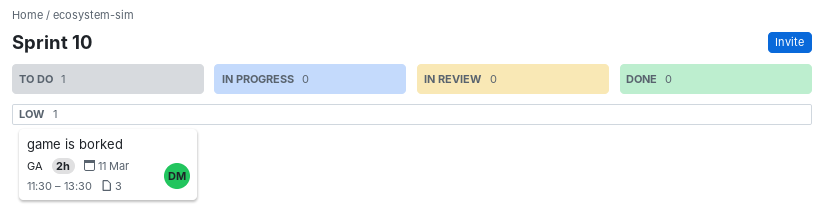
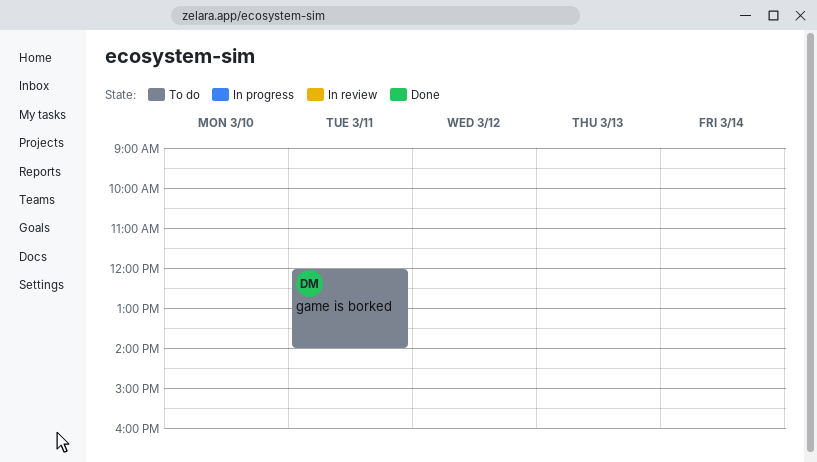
game is borked, begins: 11:30 -> 12:00
game is borked, ends: 13:30 -> 14:00

